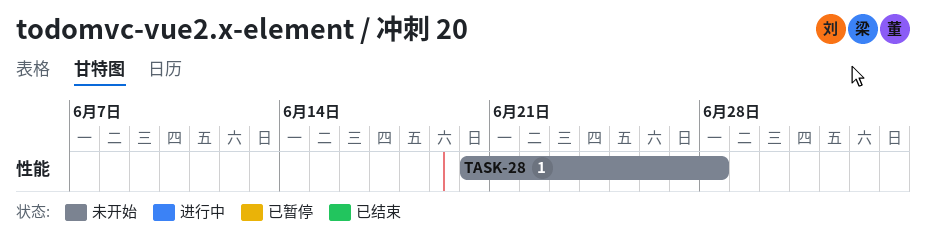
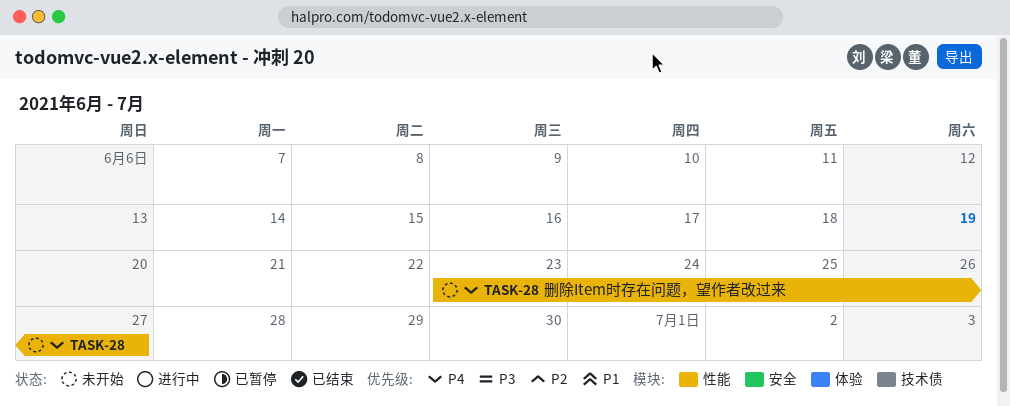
TASK-28, start: Jun 20 -> Jun 23
TASK-28, due: Jun 28 -> Jun 27

